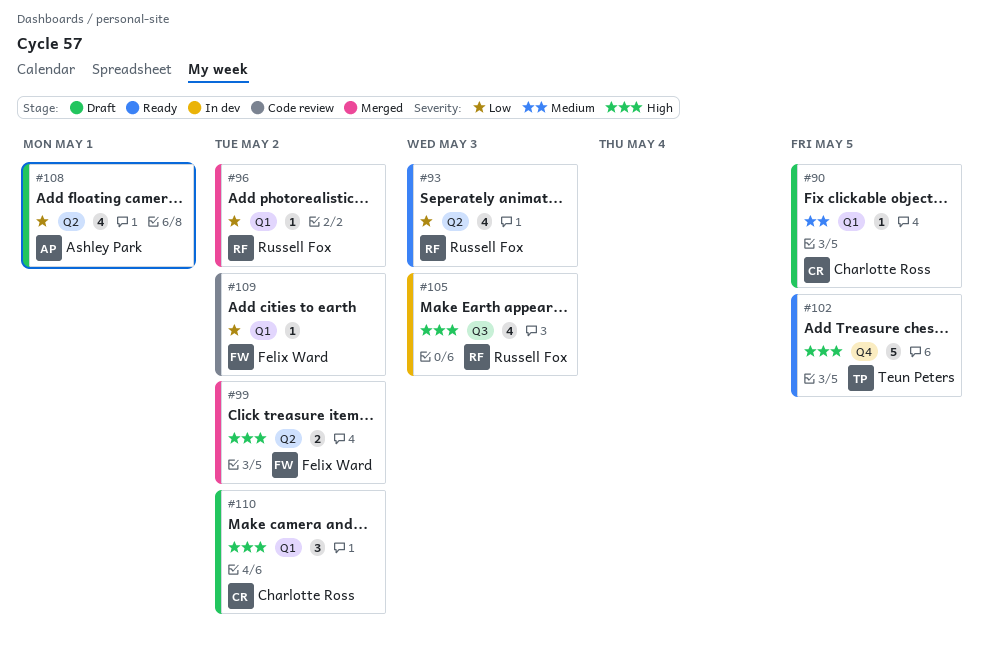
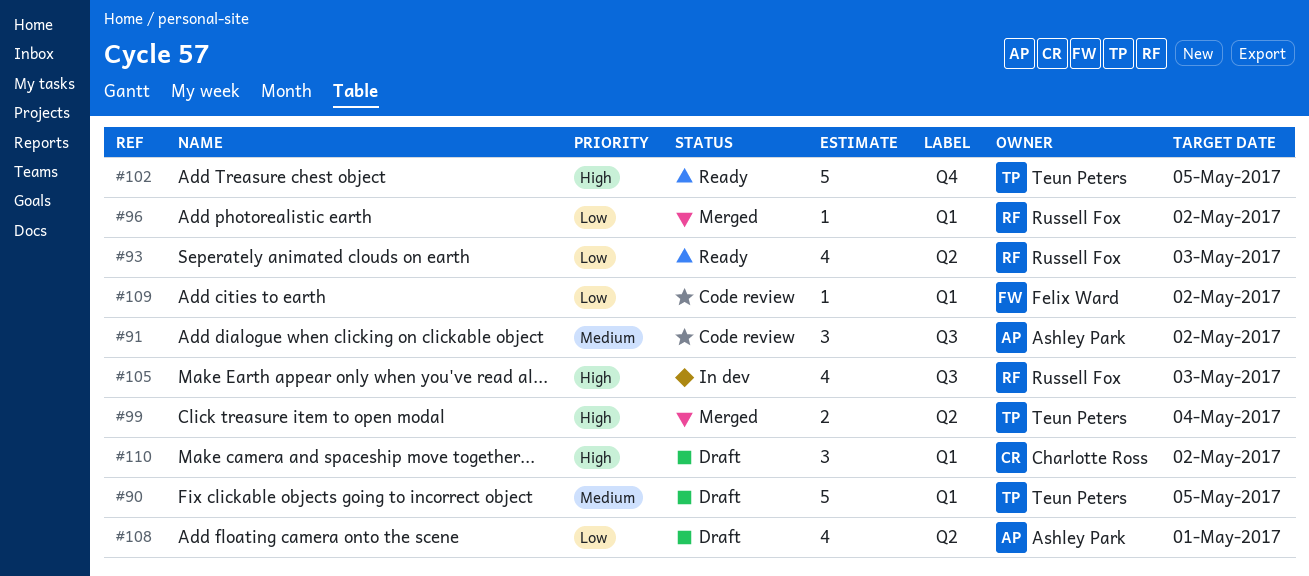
#90, owner: Charlotte Ross -> Teun Peters
#90, estimate: 1 -> 5
#91: none -> present
#99, owner: Felix Ward -> Teun Peters
#99, due: May 2 -> May 4

